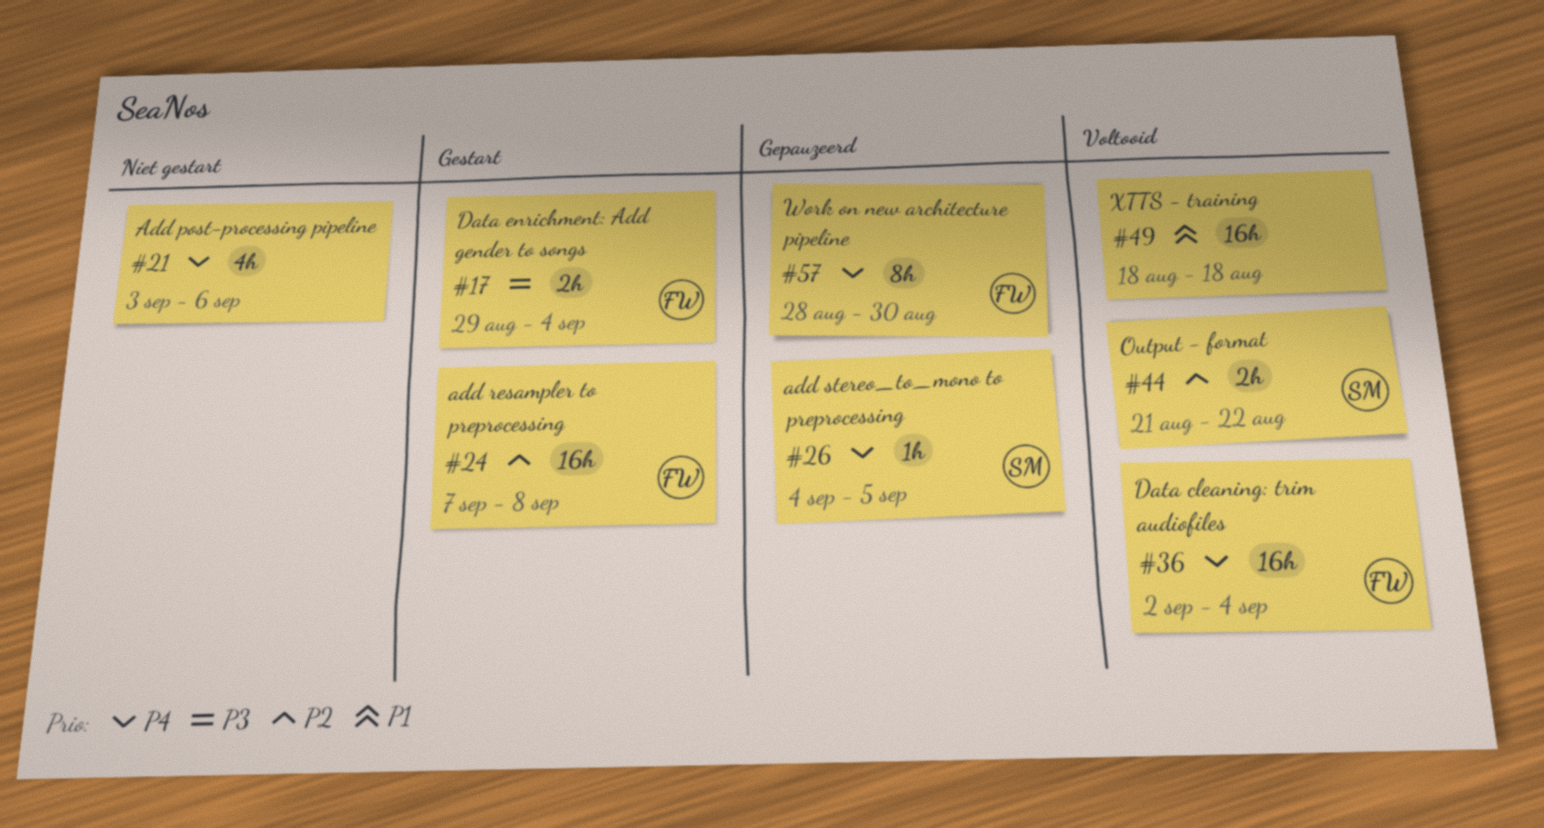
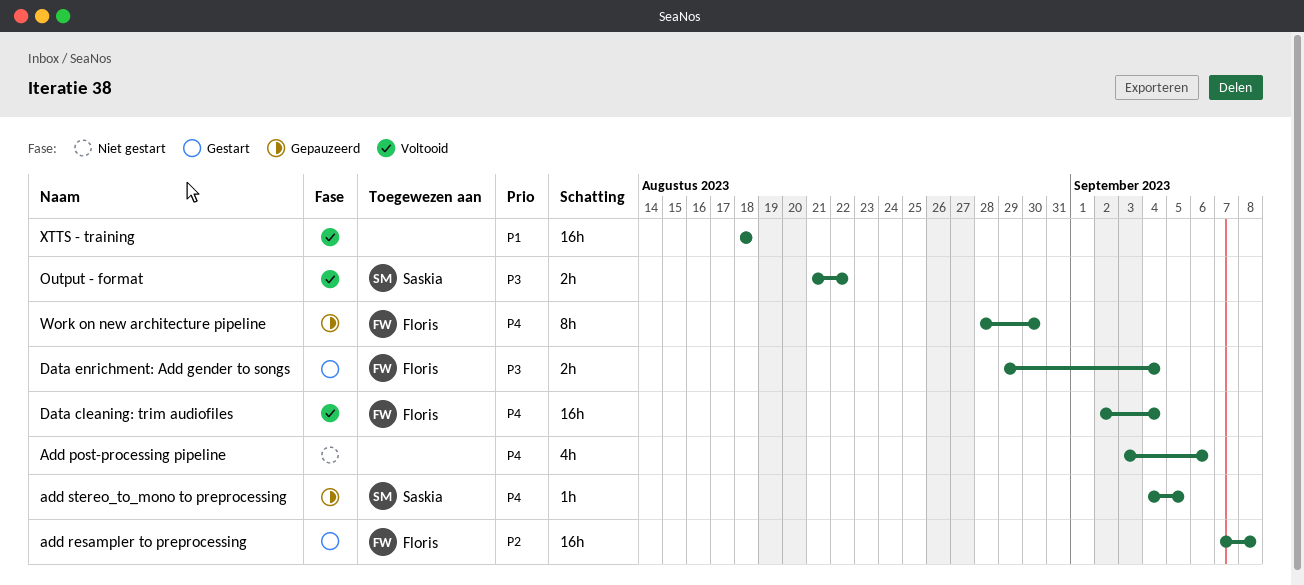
Output - format, priority: P2 -> P3

